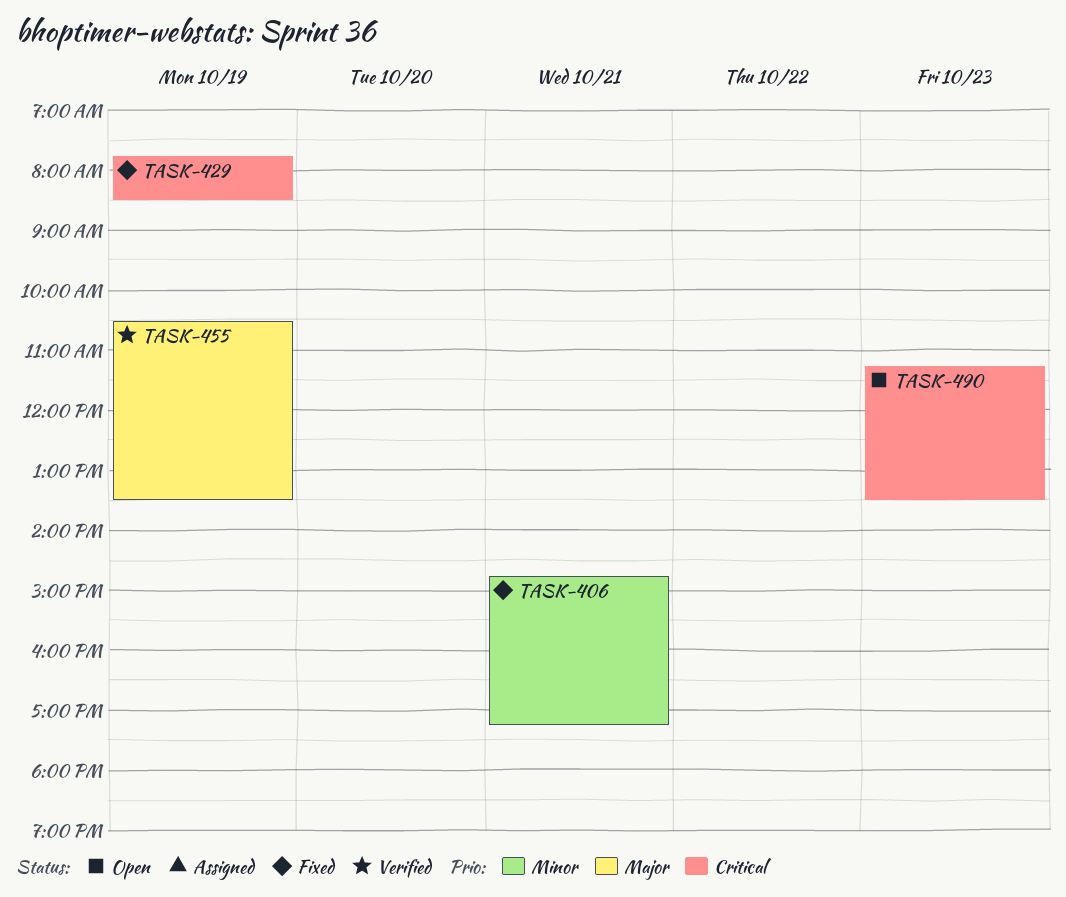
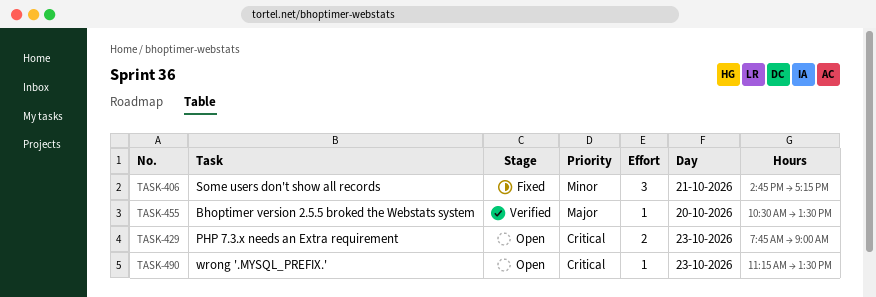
TASK-429, status: Fixed -> Open
TASK-429, day: Oct 19 -> Oct 23
TASK-429, ends: 08:30 -> 09:00
TASK-455, day: Oct 19 -> Oct 20

